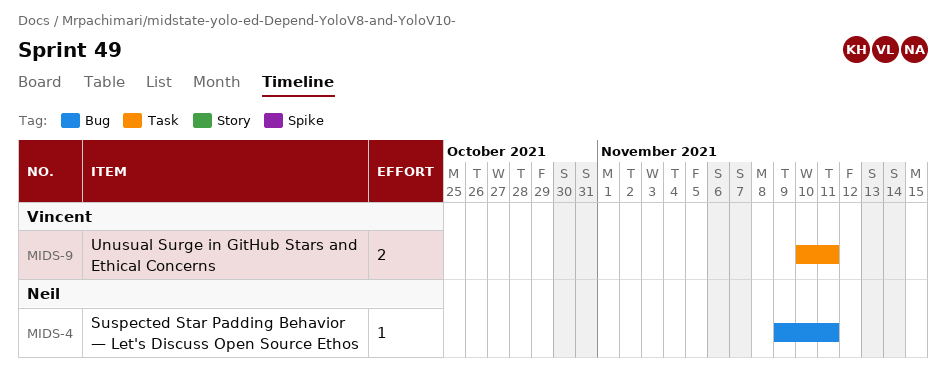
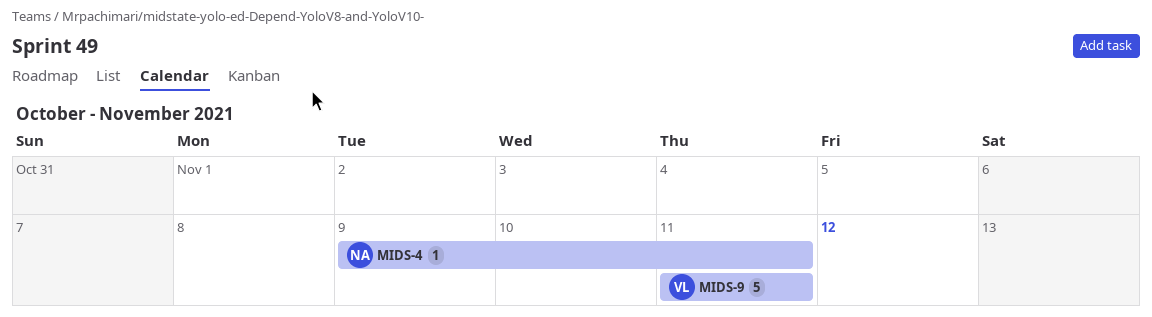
MIDS-9, estimate: 2 -> 5
MIDS-9, start: Nov 10 -> Nov 11

